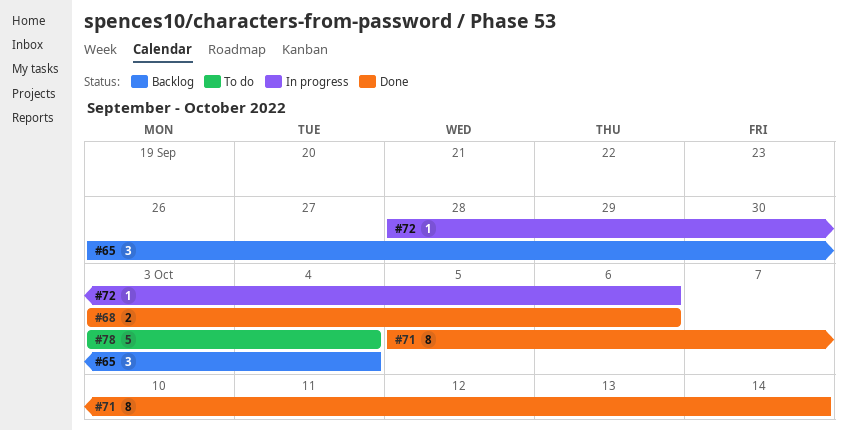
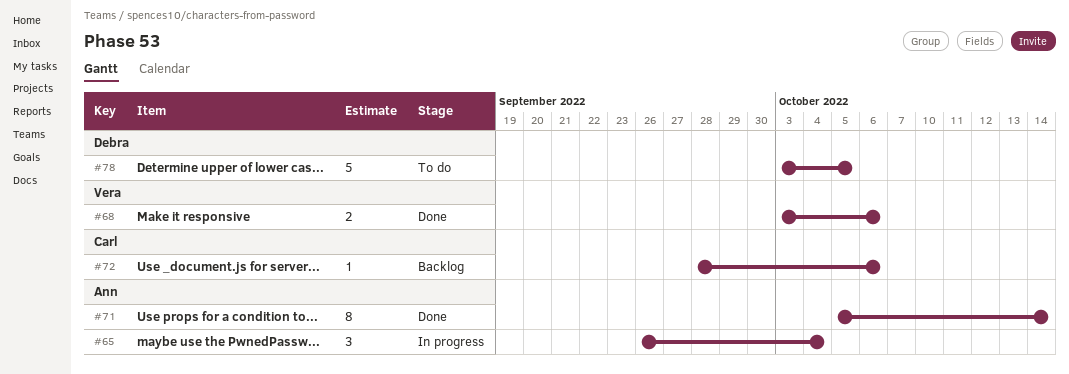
#65, status: Backlog -> In progress
#72, status: In progress -> Backlog
#78, due: Oct 4 -> Oct 5

